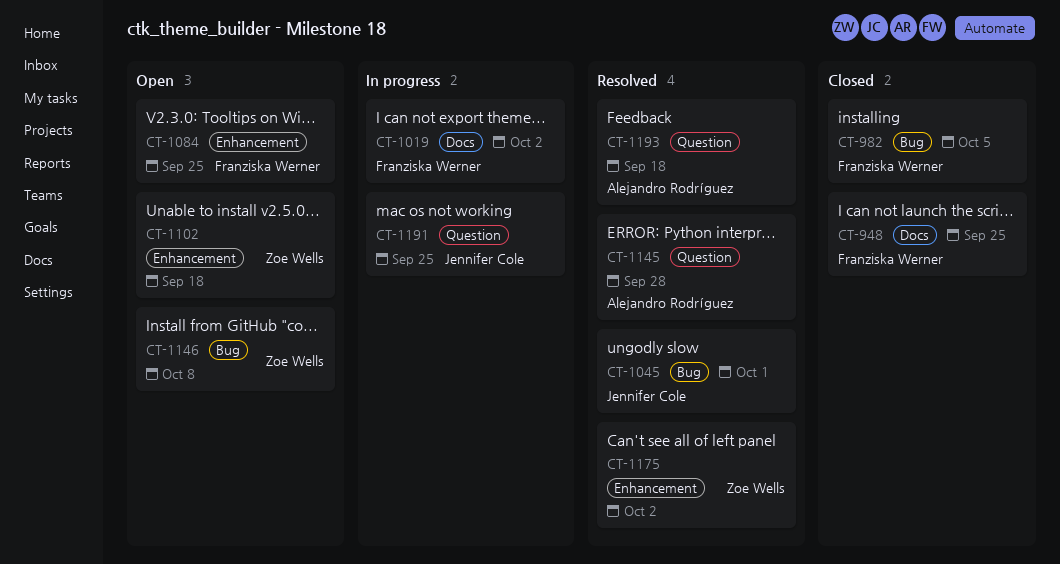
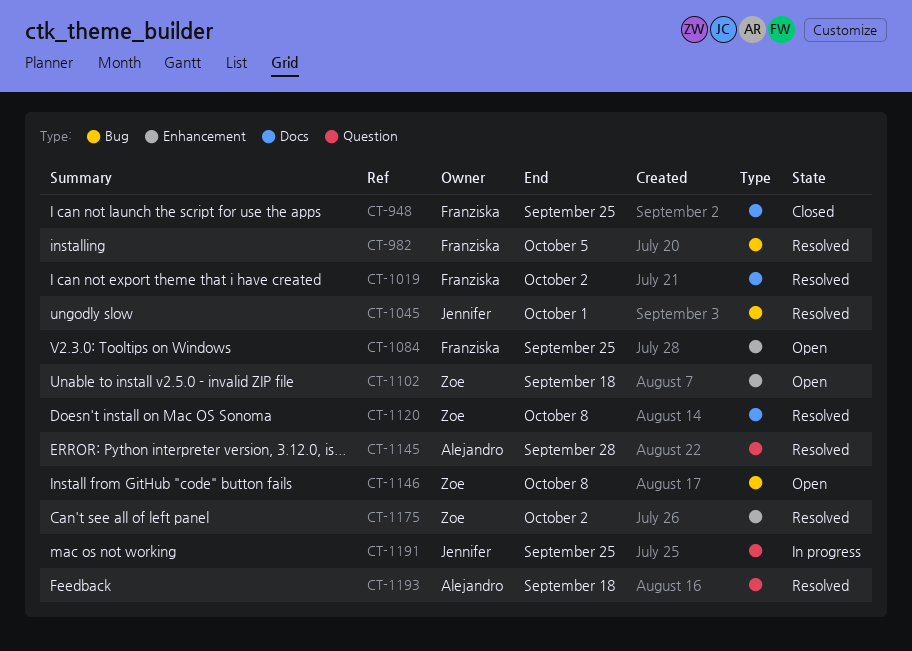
CT-982, status: Closed -> Resolved
CT-1019, status: In progress -> Resolved
CT-1120: none -> present

